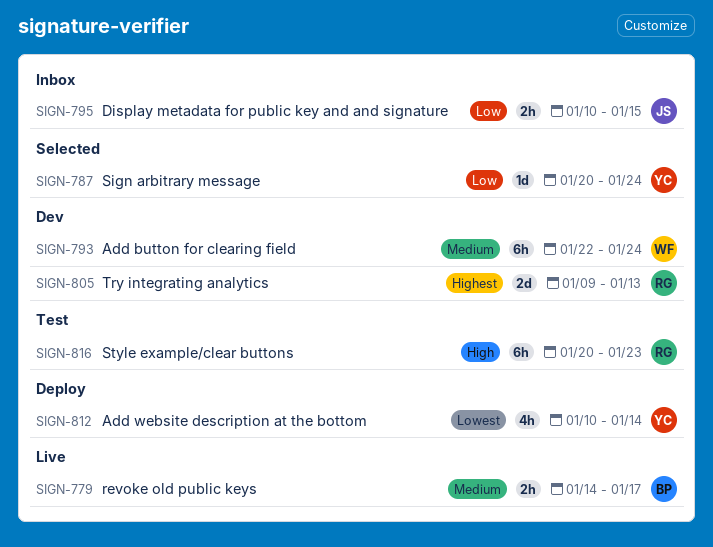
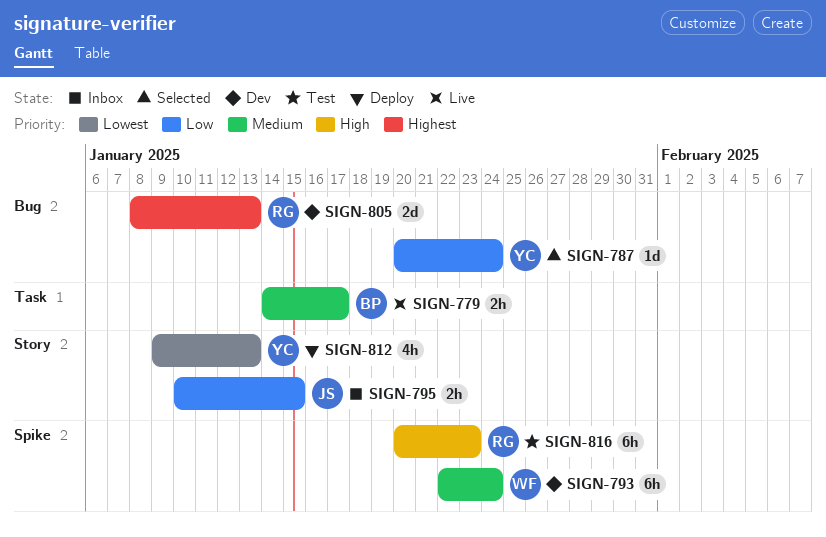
SIGN-805, start: Jan 9 -> Jan 8
SIGN-812, start: Jan 10 -> Jan 9
SIGN-812, due: Jan 14 -> Jan 13

